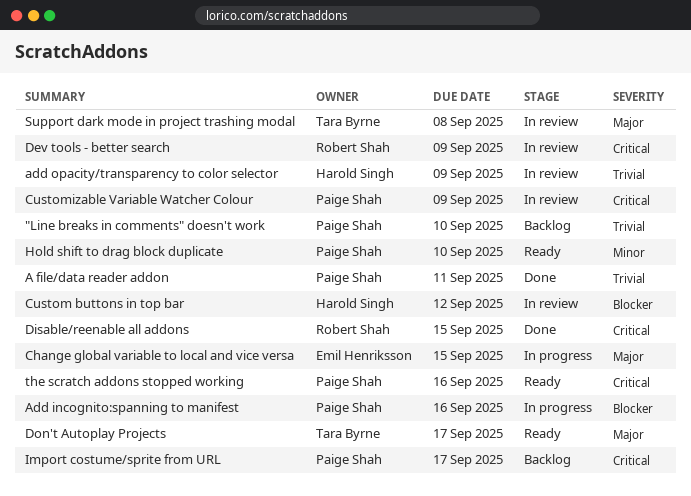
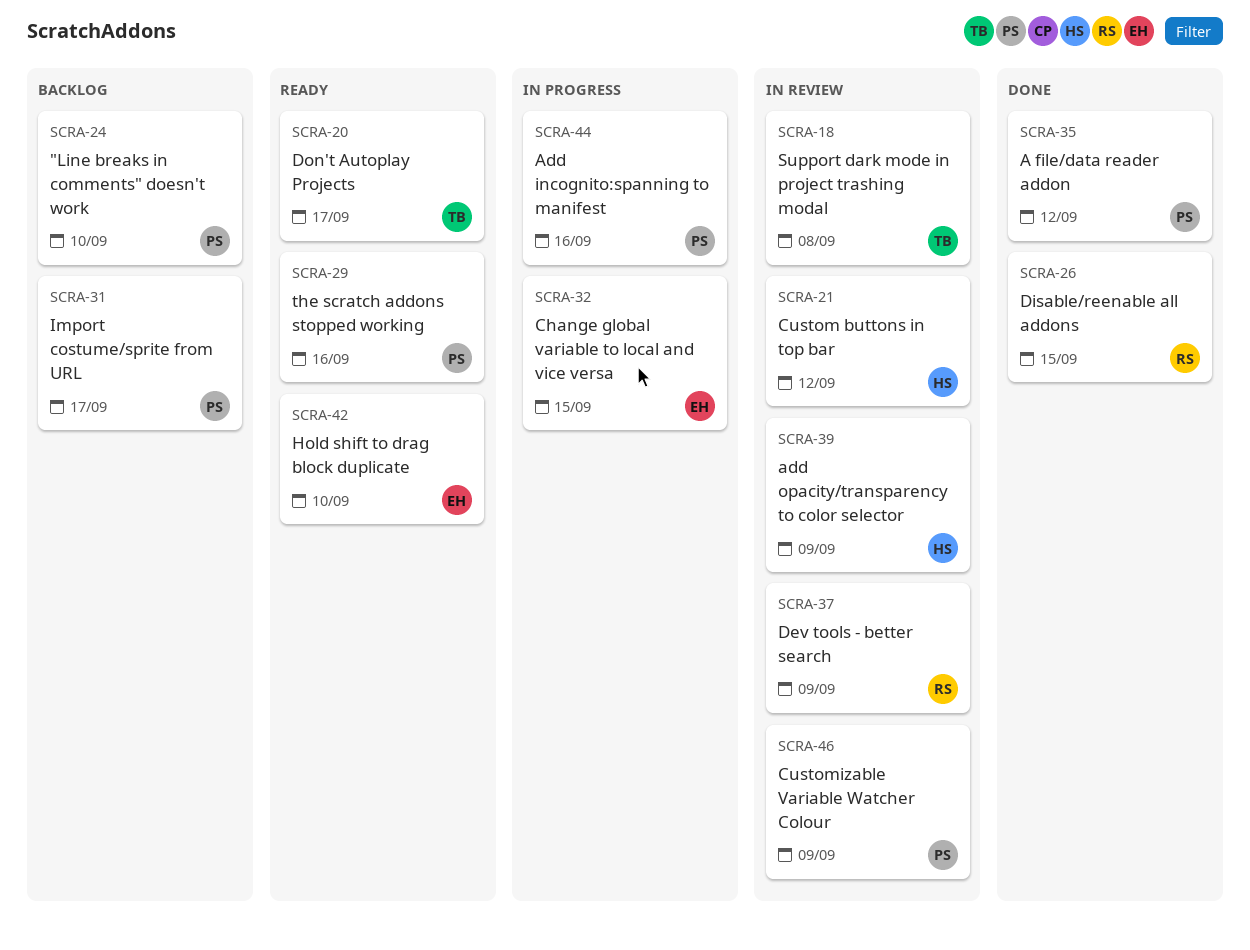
A file/data reader addon, due: Sep 11 -> Sep 12
Hold shift to drag block duplicate, owner: Paige Shah -> Emil Henriksson

